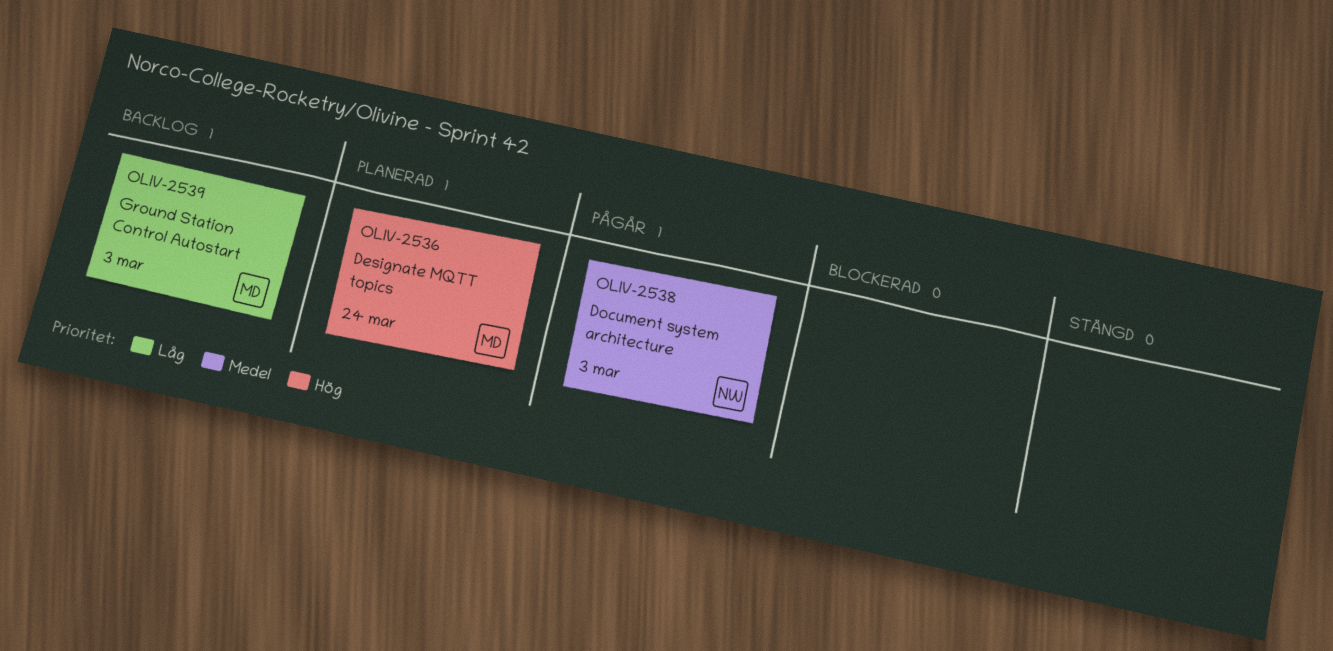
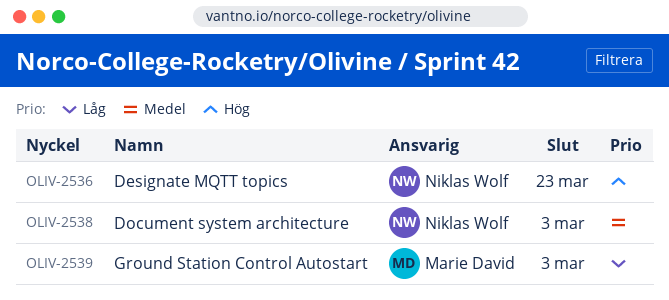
OLIV-2536, owner: Marie David -> Niklas Wolf
OLIV-2536, due: Mar 24 -> Mar 23

